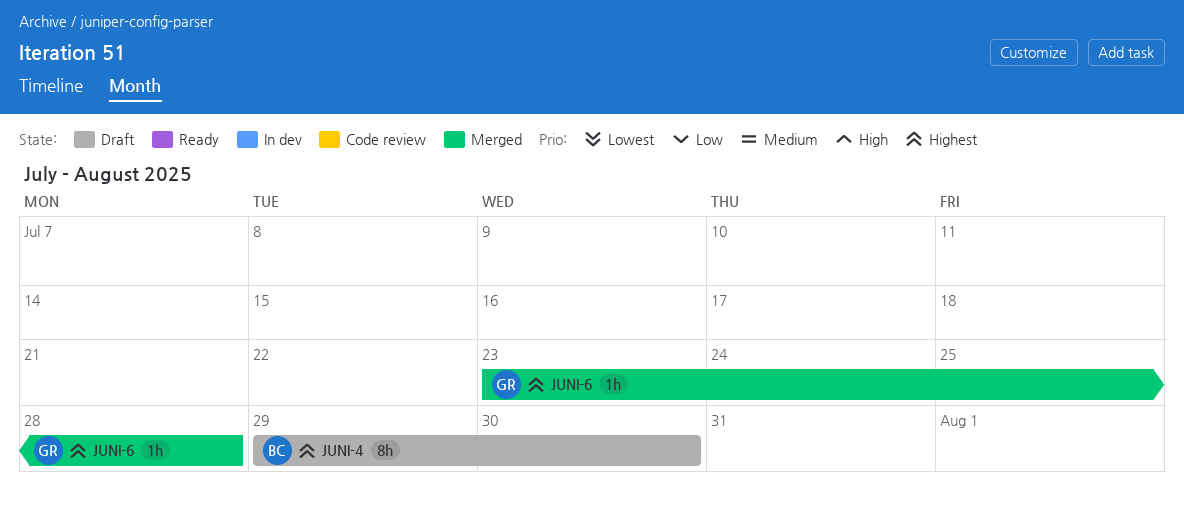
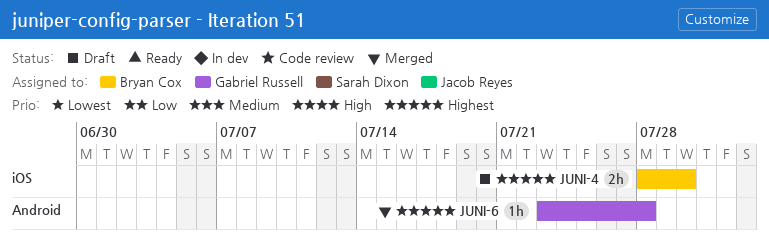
JUNI-4, estimate: 8h -> 2h
JUNI-4, start: Jul 29 -> Jul 28

